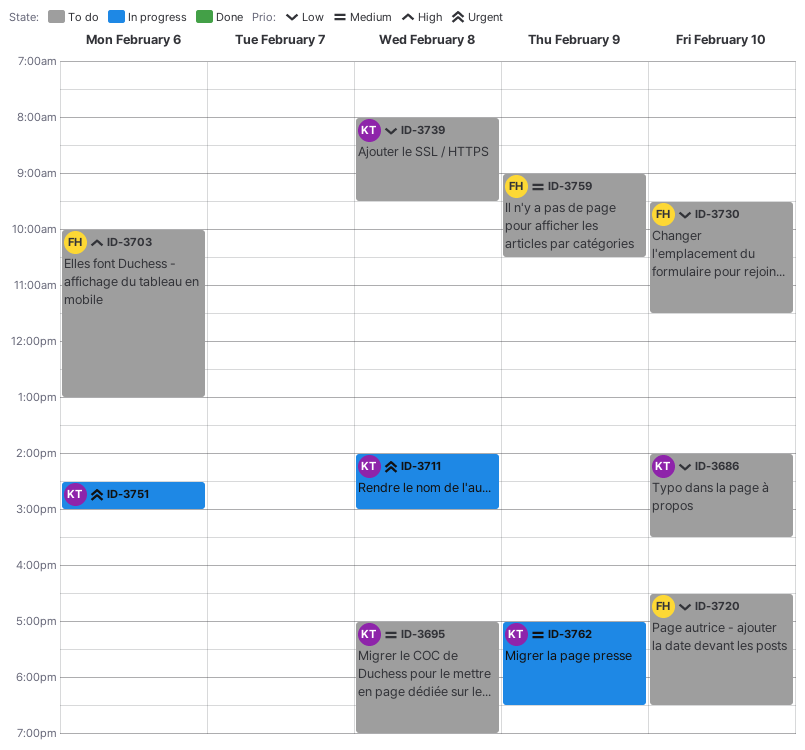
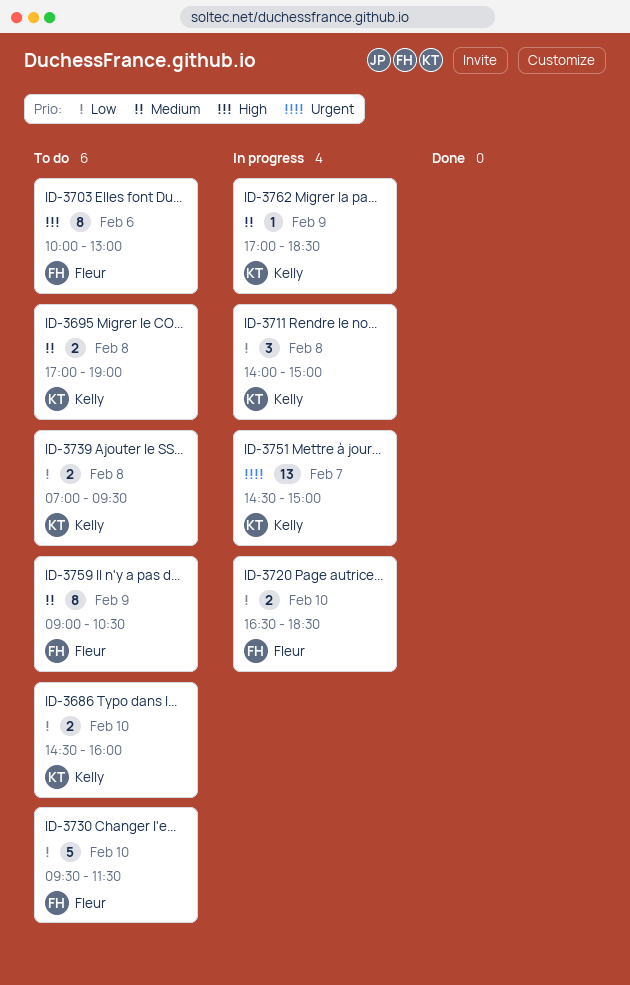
ID-3686, begins: 14:00 -> 14:30
ID-3686, ends: 15:30 -> 16:00
ID-3711, priority: Urgent -> Low
ID-3720, status: To do -> In progress
ID-3739, begins: 08:00 -> 07:00
ID-3751, day: Feb 6 -> Feb 7

